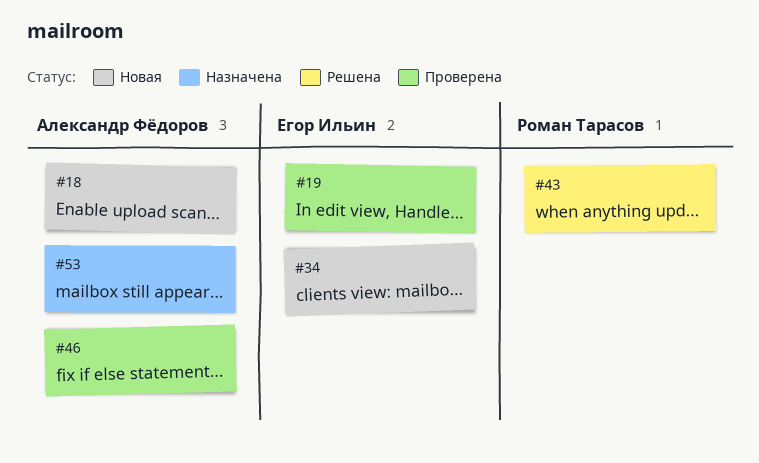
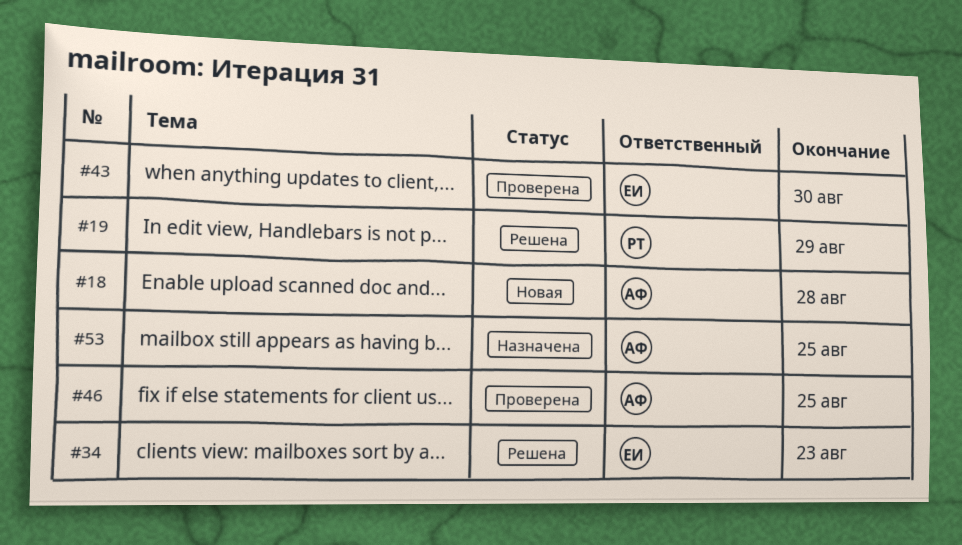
#19, status: Проверена -> Решена
#19, owner: Егор Ильин -> Роман Тарасов
#34, status: Новая -> Решена
#43, status: Решена -> Проверена
#43, owner: Роман Тарасов -> Егор Ильин

